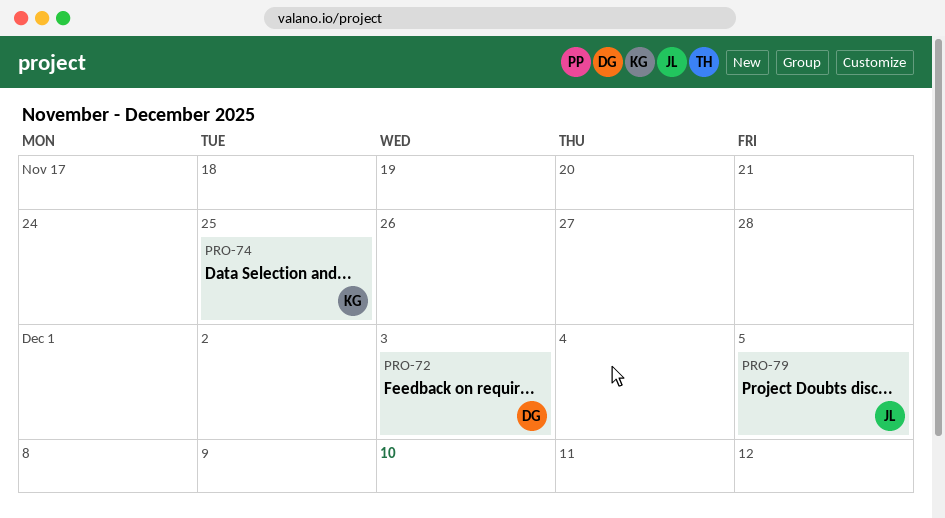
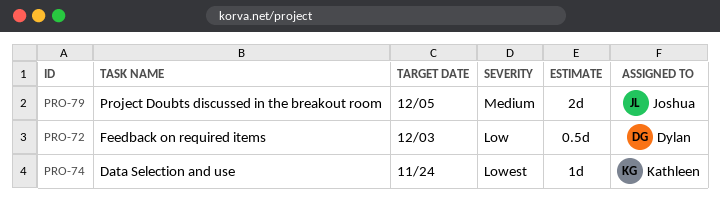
PRO-74, due: Nov 25 -> Nov 24

